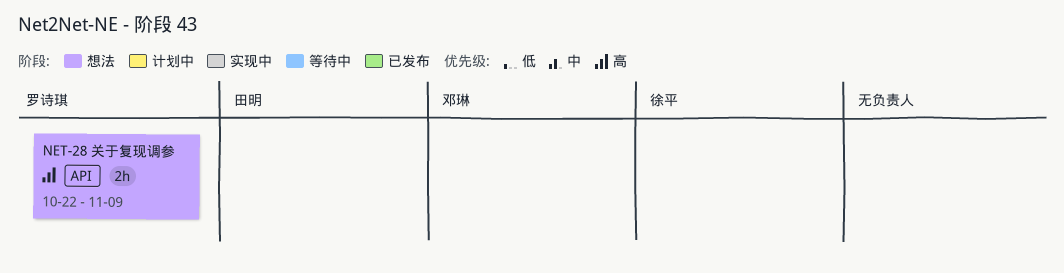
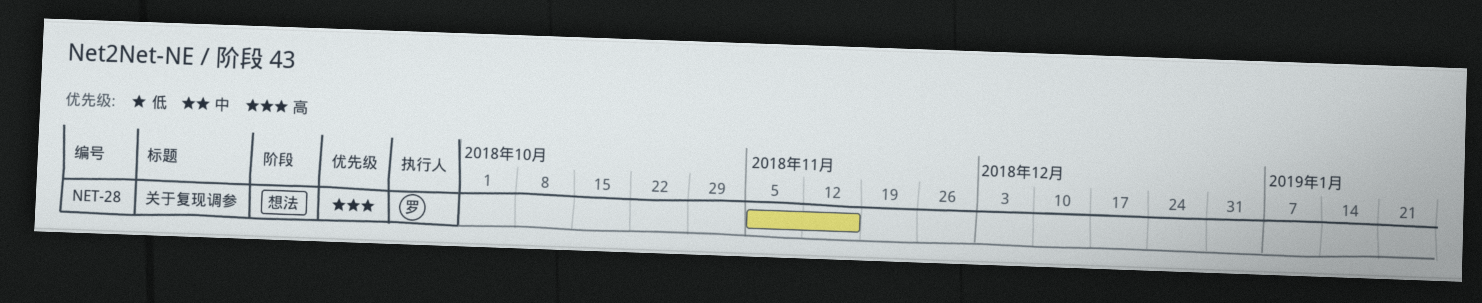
NET-28, start: Oct 22 -> Nov 5
NET-28, due: Nov 9 -> Nov 16

